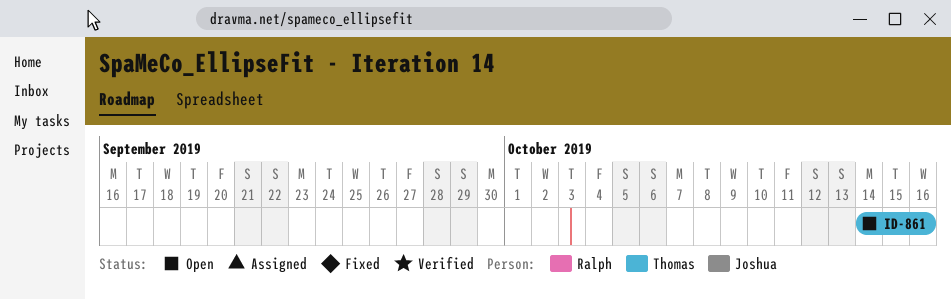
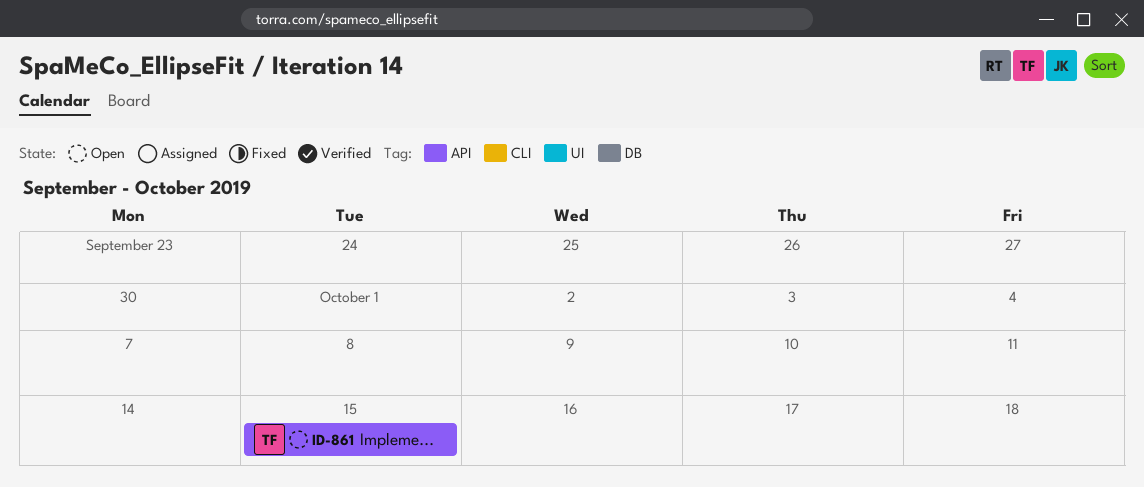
ID-861, start: Oct 14 -> Oct 15
ID-861, due: Oct 16 -> Oct 15

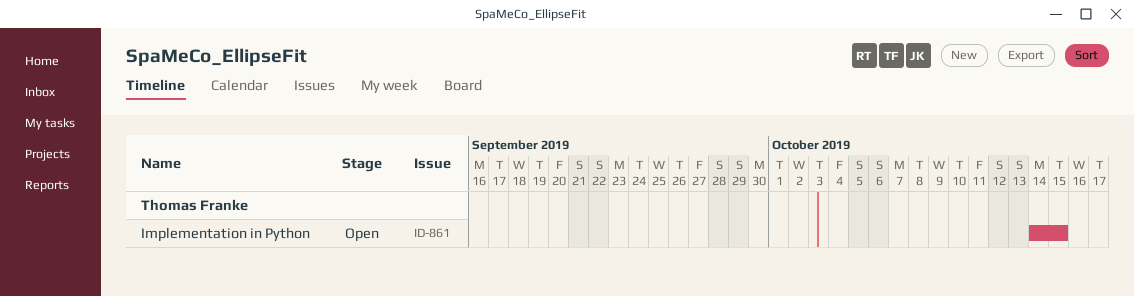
ID-861, start: Oct 15 -> Oct 14

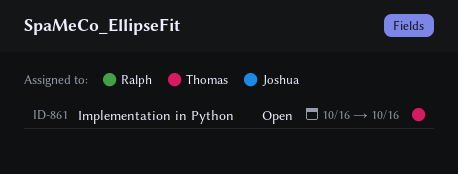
ID-861, start: Oct 14 -> Oct 16
ID-861, due: Oct 15 -> Oct 16

